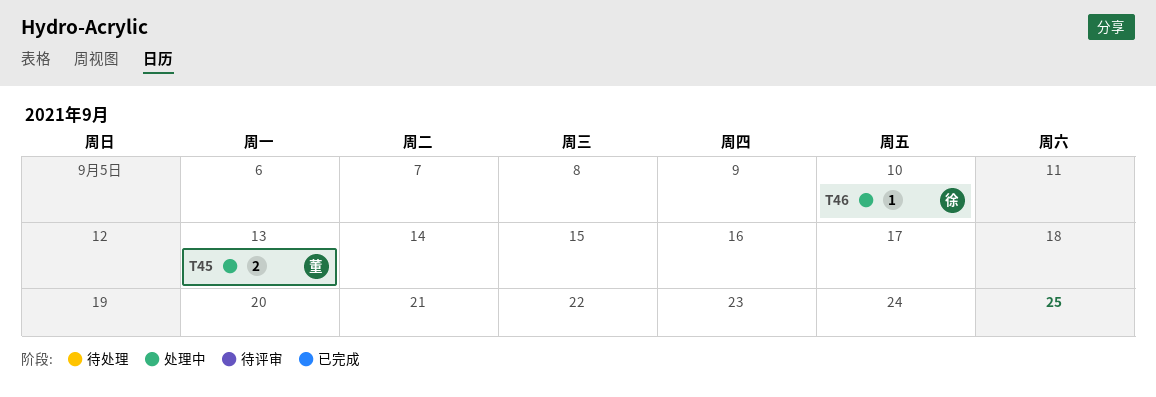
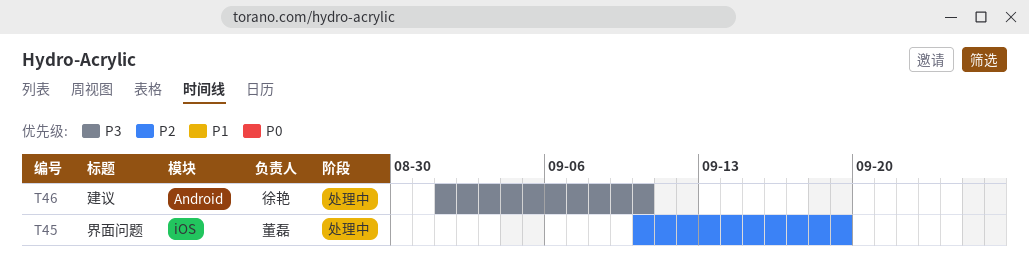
T45, due: Sep 13 -> Sep 19

